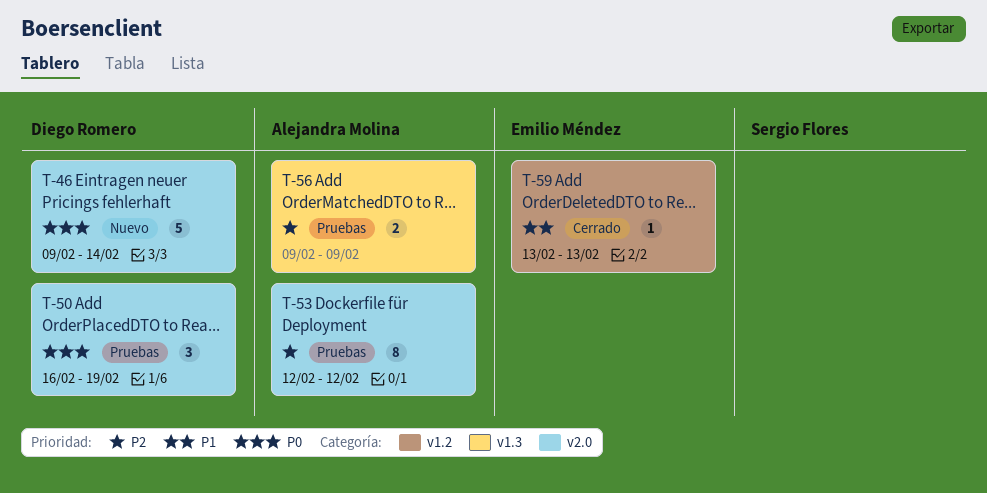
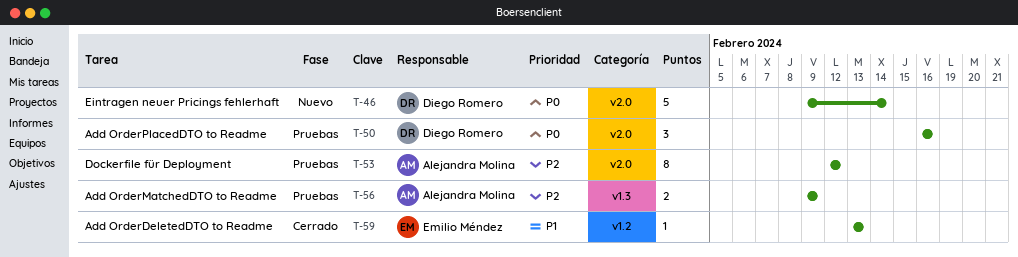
T-50, due: Feb 19 -> Feb 16

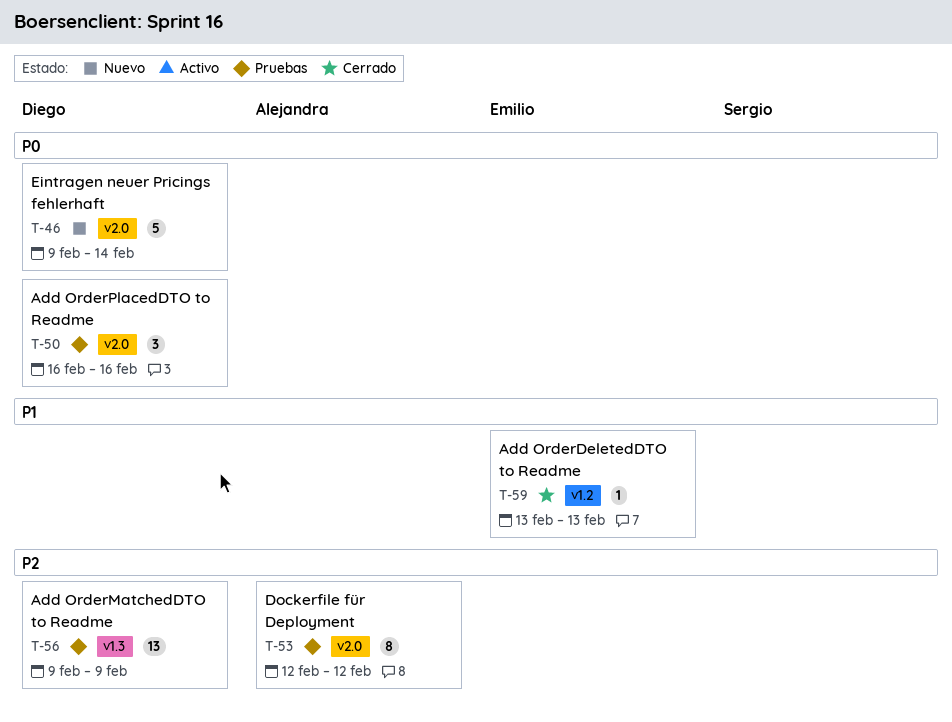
T-56, owner: Alejandra Molina -> Diego Romero
T-56, estimate: 2 -> 13

